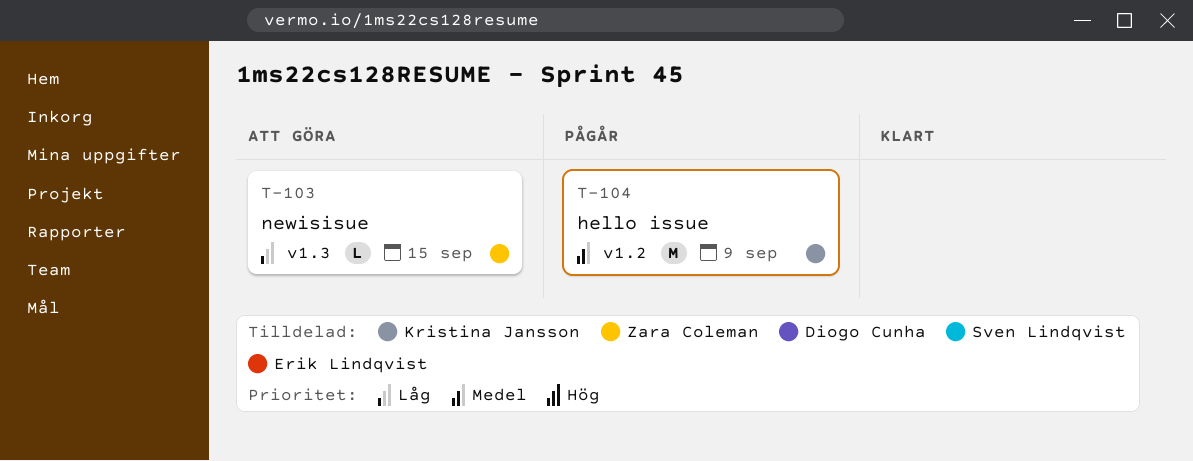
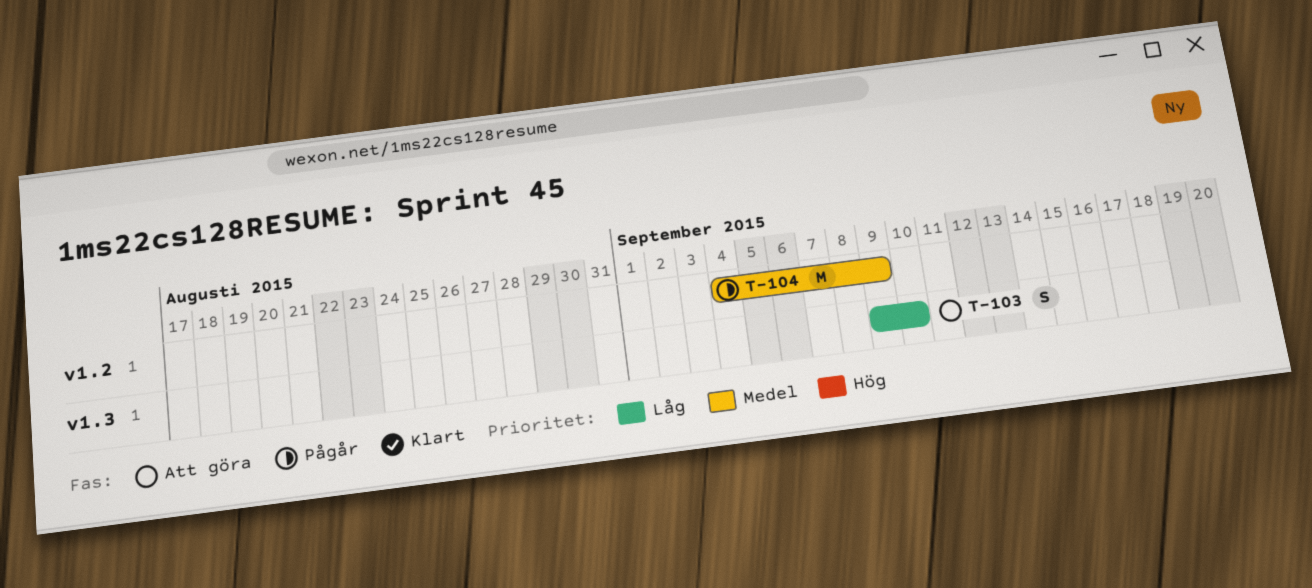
T-103, estimate: L -> S
T-103, due: Sep 15 -> Sep 10

